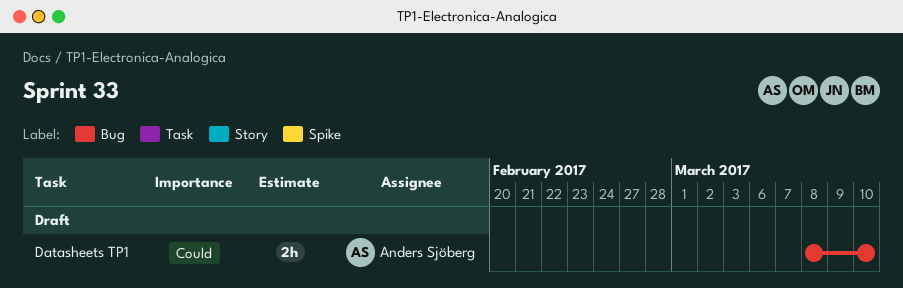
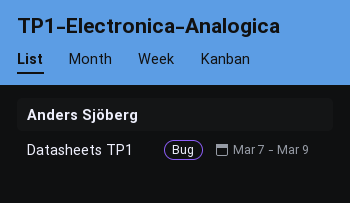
Datasheets TP1, start: Mar 8 -> Mar 7
Datasheets TP1, due: Mar 10 -> Mar 9

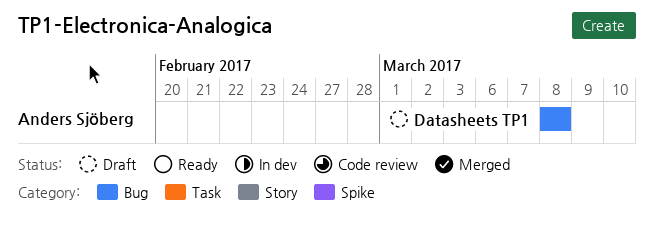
Datasheets TP1, start: Mar 7 -> Mar 8
Datasheets TP1, due: Mar 9 -> Mar 8

